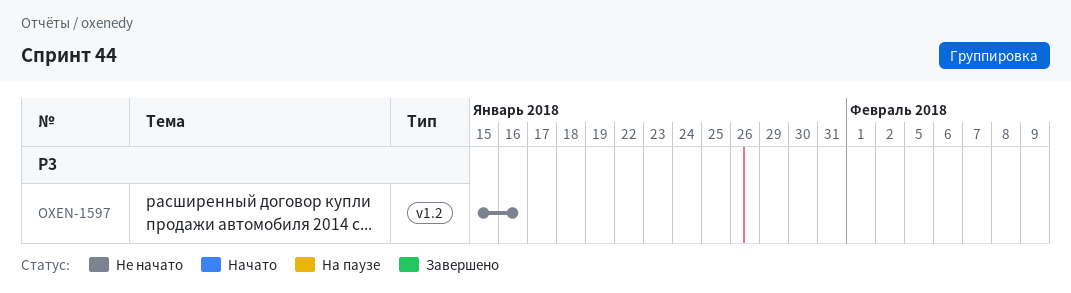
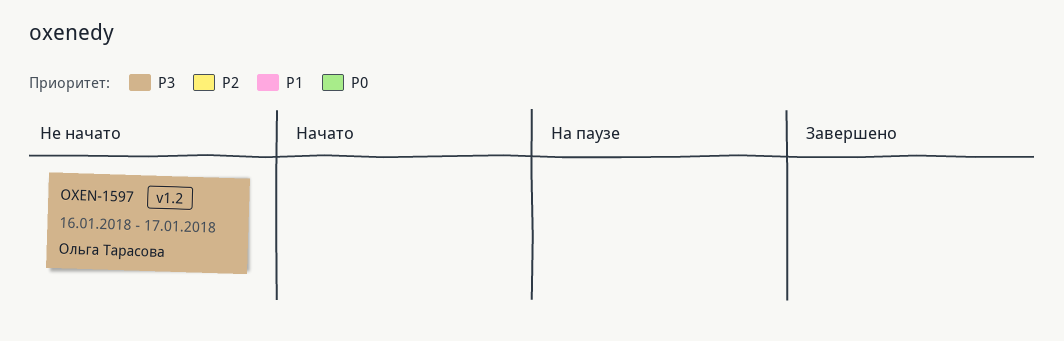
OXEN-1597, start: Jan 15 -> Jan 16
OXEN-1597, due: Jan 16 -> Jan 17

